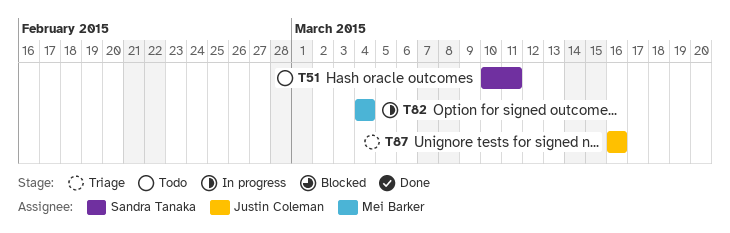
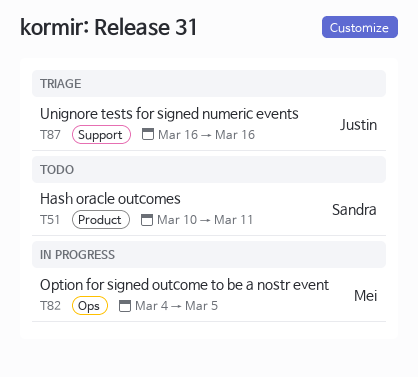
T82, due: Mar 4 -> Mar 5

